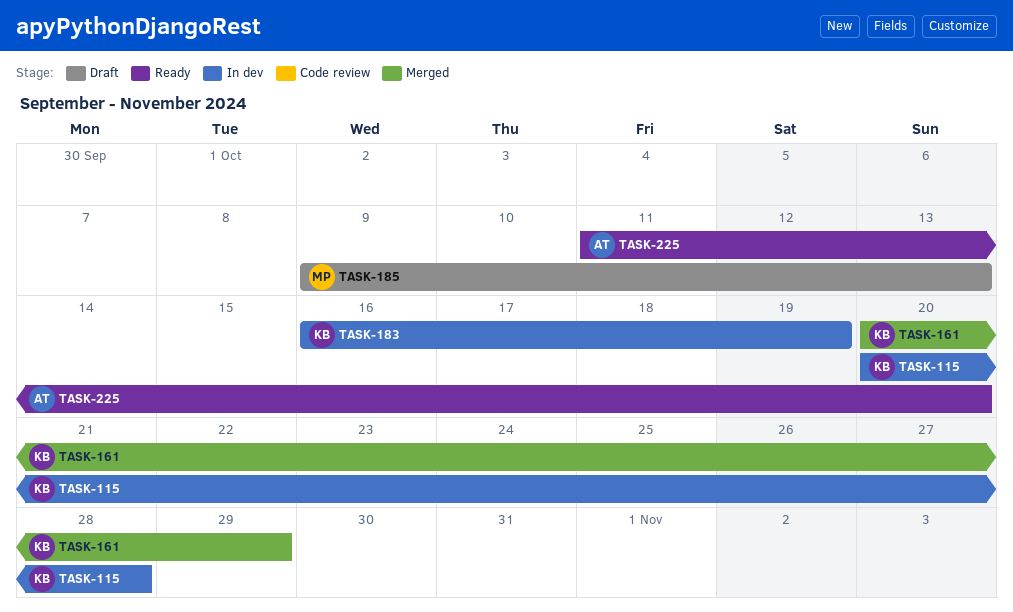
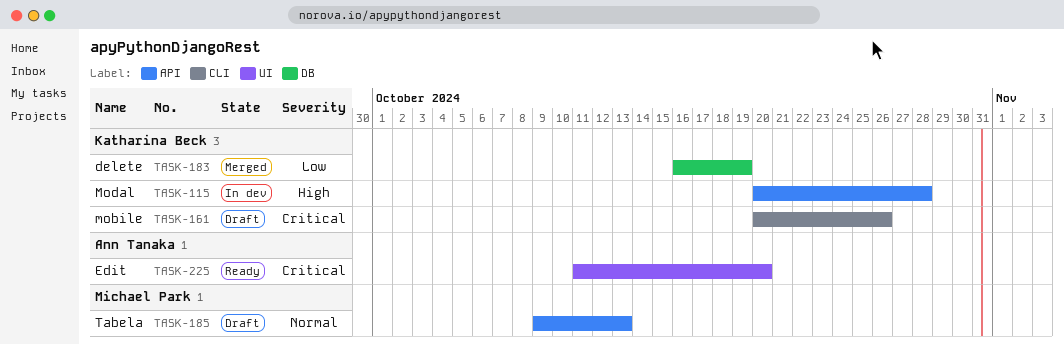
TASK-161, status: Merged -> Draft
TASK-161, due: Oct 29 -> Oct 26
TASK-183, status: In dev -> Merged

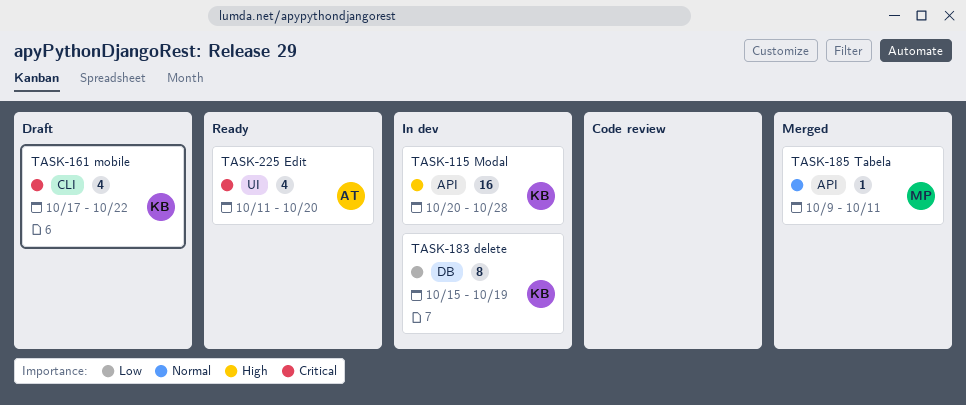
TASK-161, start: Oct 20 -> Oct 17
TASK-161, due: Oct 26 -> Oct 22
TASK-183, status: Merged -> In dev
TASK-183, start: Oct 16 -> Oct 15
TASK-185, status: Draft -> Merged
TASK-185, due: Oct 13 -> Oct 11

